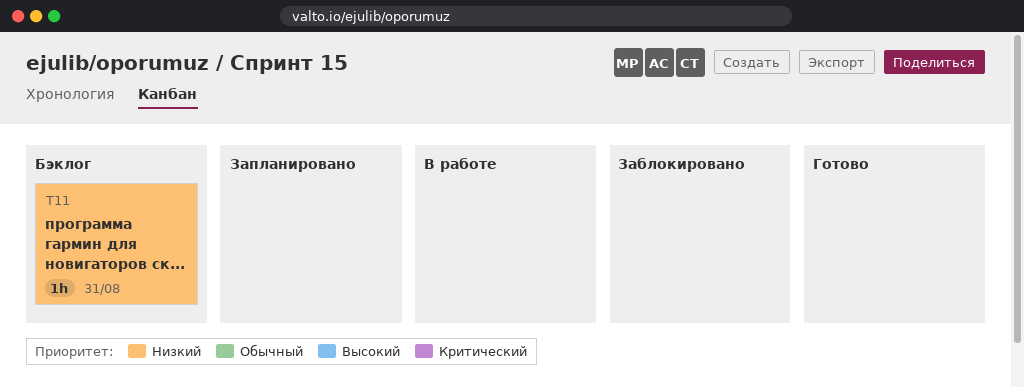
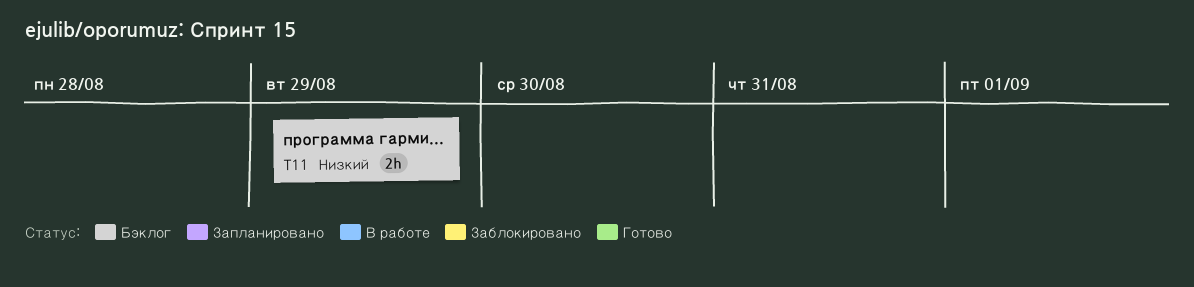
T11, estimate: 1h -> 2h
T11, due: Aug 31 -> Aug 29

